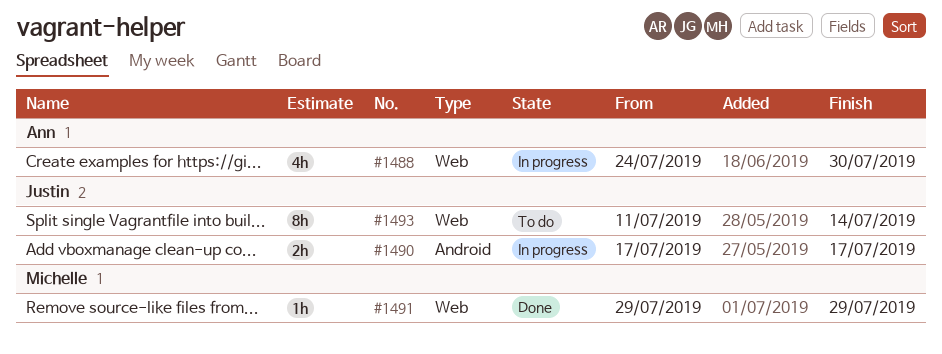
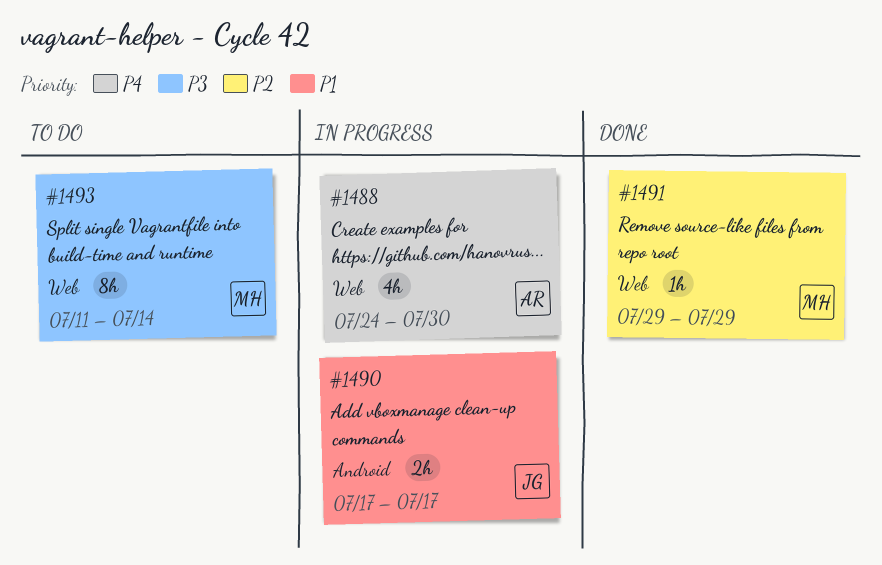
#1493, owner: Justin -> Michelle

